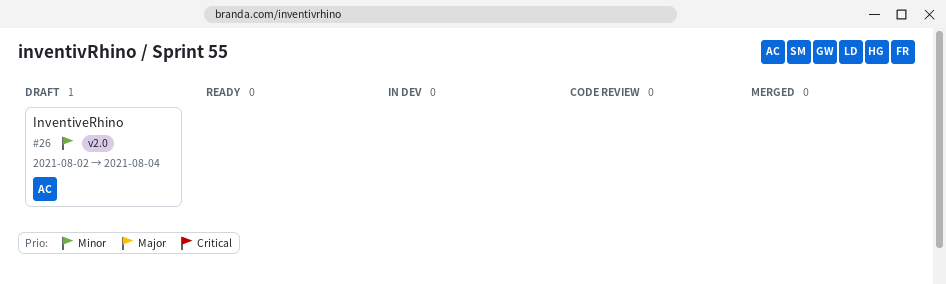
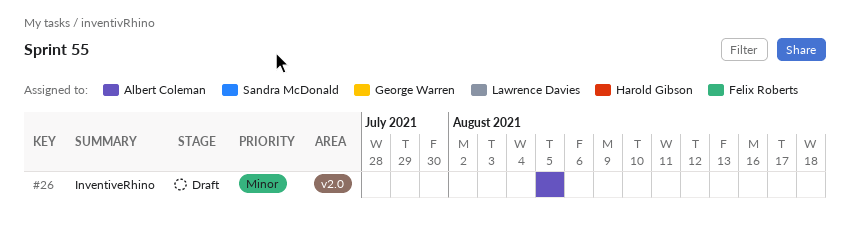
#26, start: Aug 2 -> Aug 5
#26, due: Aug 4 -> Aug 5

